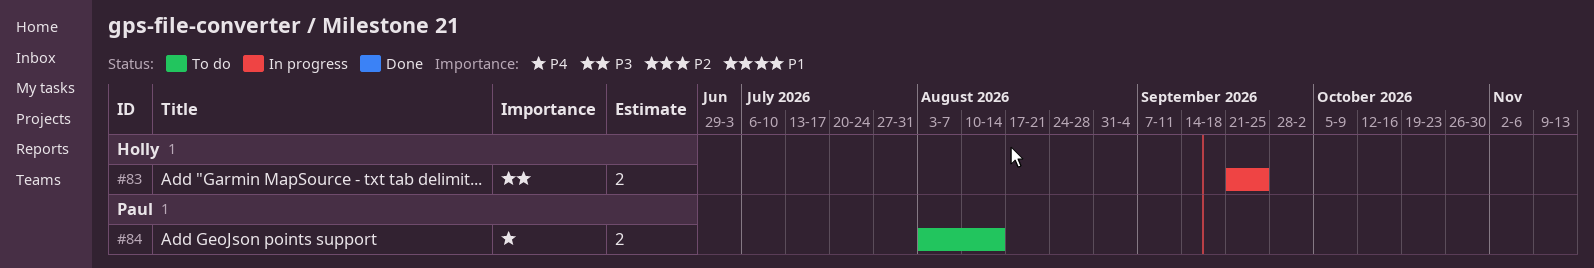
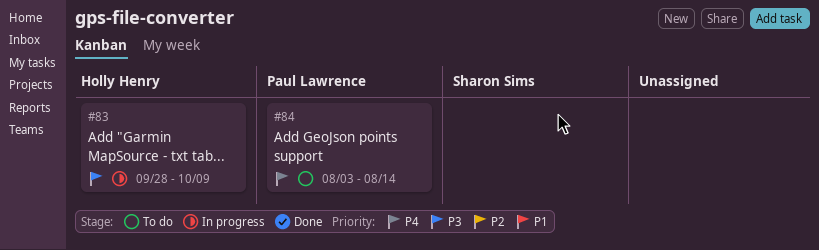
#83, start: Sep 21 -> Sep 28
#83, due: Sep 25 -> Oct 9

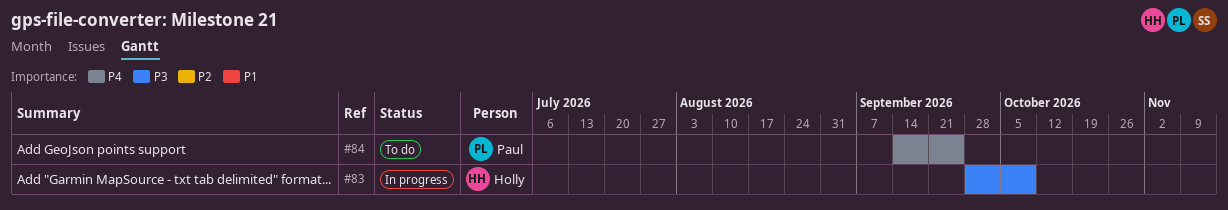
#84, start: Aug 3 -> Sep 14
#84, due: Aug 14 -> Sep 25

